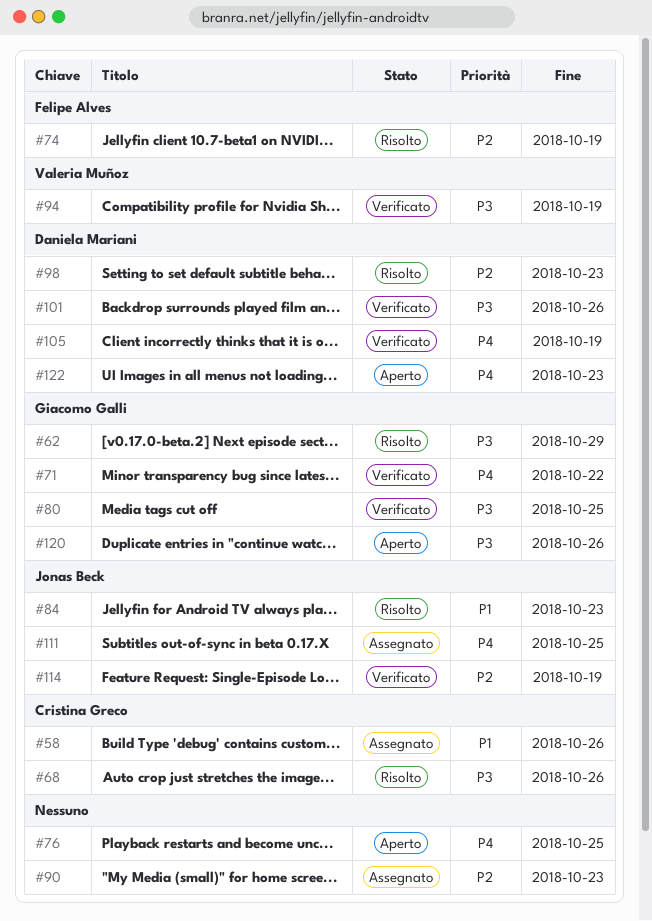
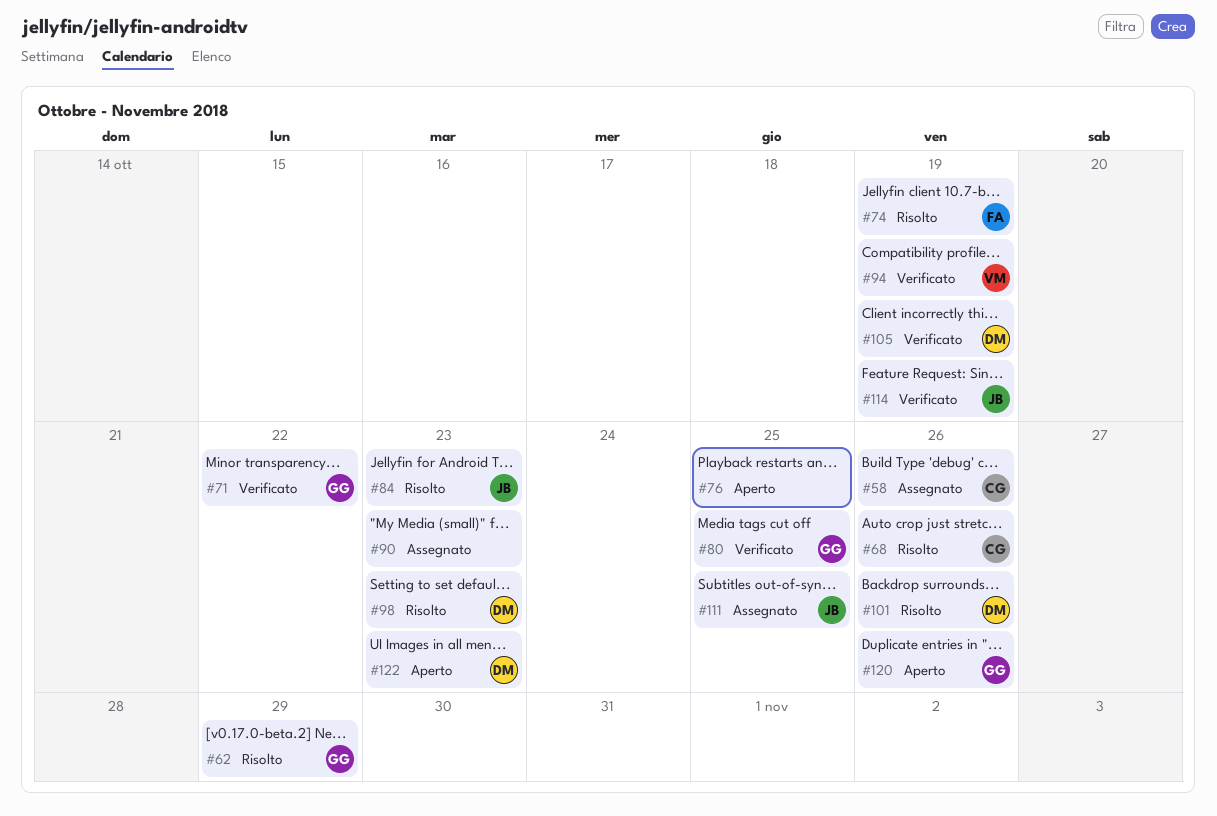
#101, status: Verificato -> Risolto

